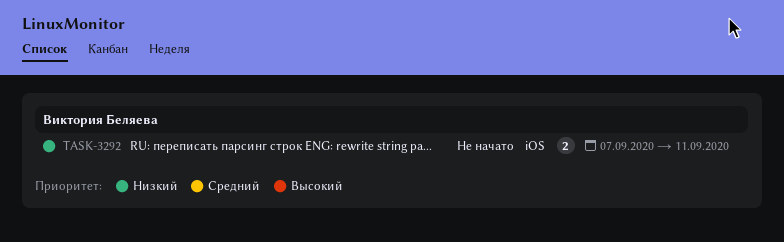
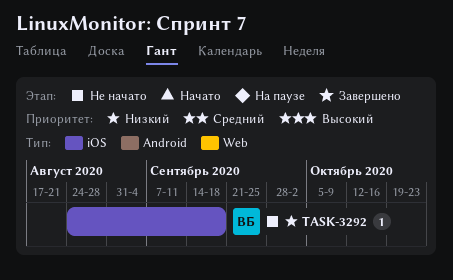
TASK-3292, estimate: 2 -> 1
TASK-3292, start: Sep 7 -> Aug 24
TASK-3292, due: Sep 11 -> Sep 18

